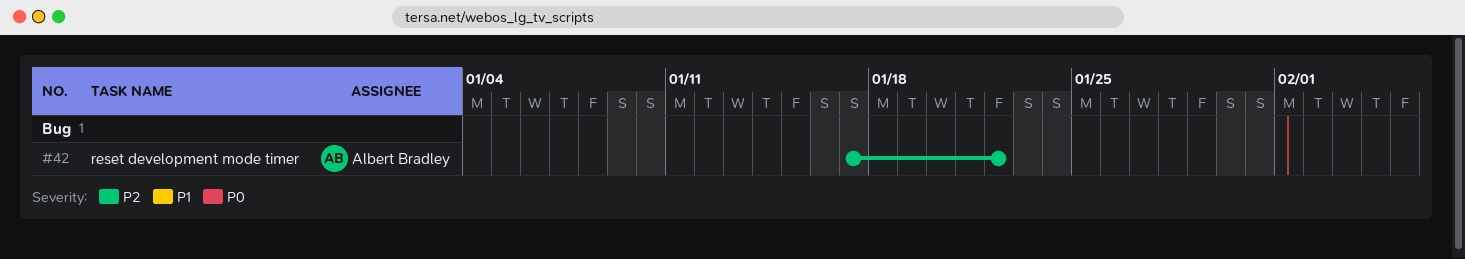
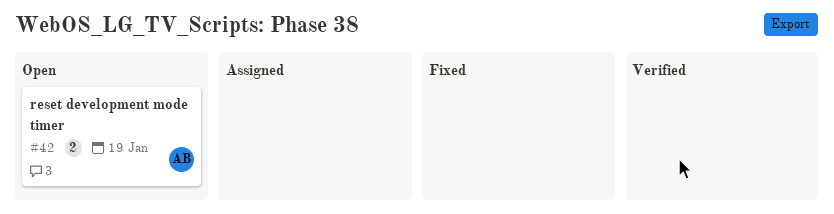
#42, due: Jan 22 -> Jan 19

